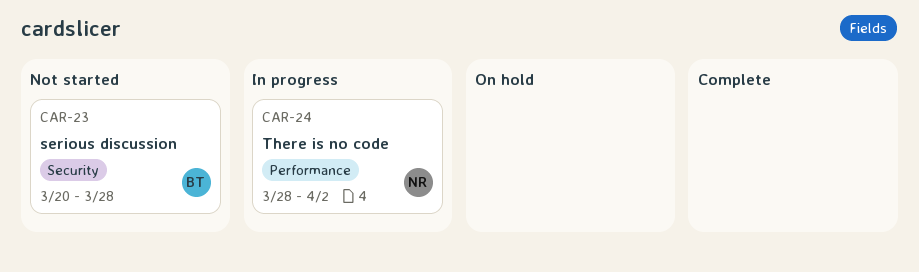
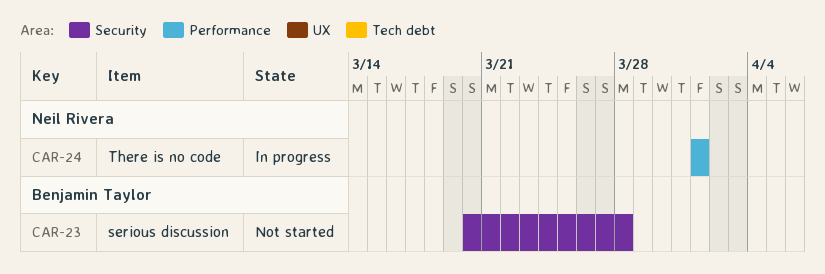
CAR-24, start: Mar 28 -> Apr 1
CAR-24, due: Apr 2 -> Apr 1

